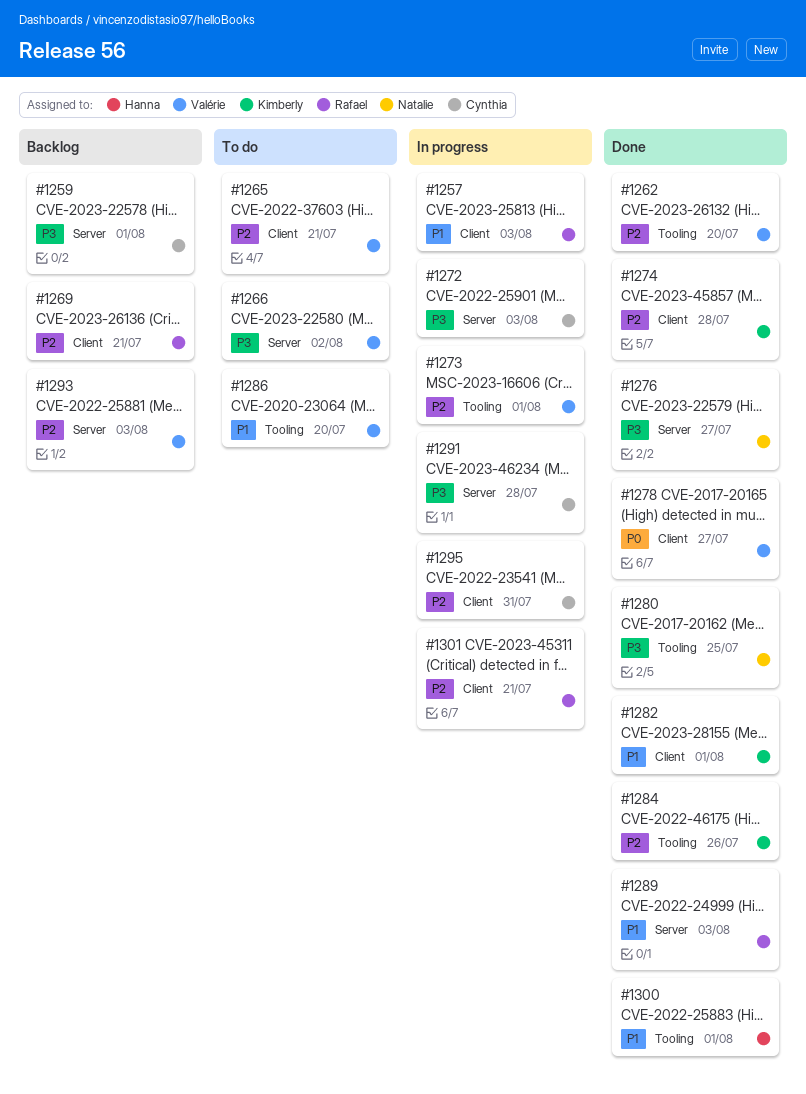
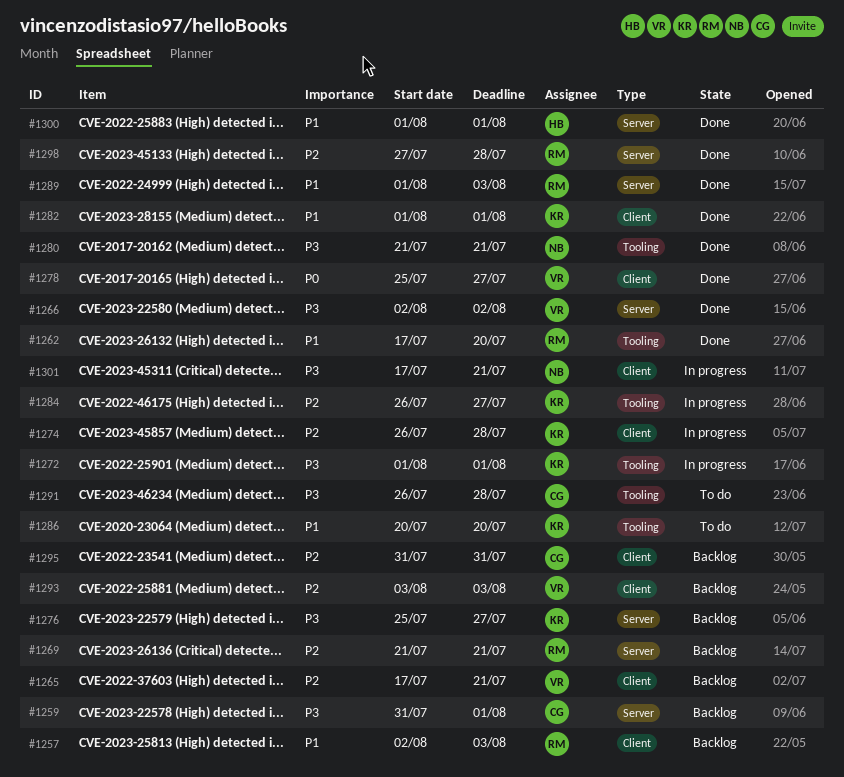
#1257, status: In progress -> Backlog
#1262, owner: Valérie -> Rafael
#1262, priority: P2 -> P1
#1265, status: To do -> Backlog
#1266, status: To do -> Done
#1269, label: Client -> Server
#1272, owner: Cynthia -> Kimberly
#1272, label: Server -> Tooling
#1272, due: Aug 3 -> Aug 1
#1273: present -> none
#1274, status: Done -> In progress
#1276, status: Done -> Backlog
#1276, owner: Natalie -> Kimberly
#1280, due: Jul 25 -> Jul 21
#1284, status: Done -> In progress
#1284, due: Jul 26 -> Jul 27
#1286, owner: Valérie -> Kimberly
#1291, status: In progress -> To do
#1291, label: Server -> Tooling
#1293, label: Server -> Client
#1295, status: In progress -> Backlog
#1298: none -> present
#1300, label: Tooling -> Server
#1301, owner: Rafael -> Natalie
#1301, priority: P2 -> P3

